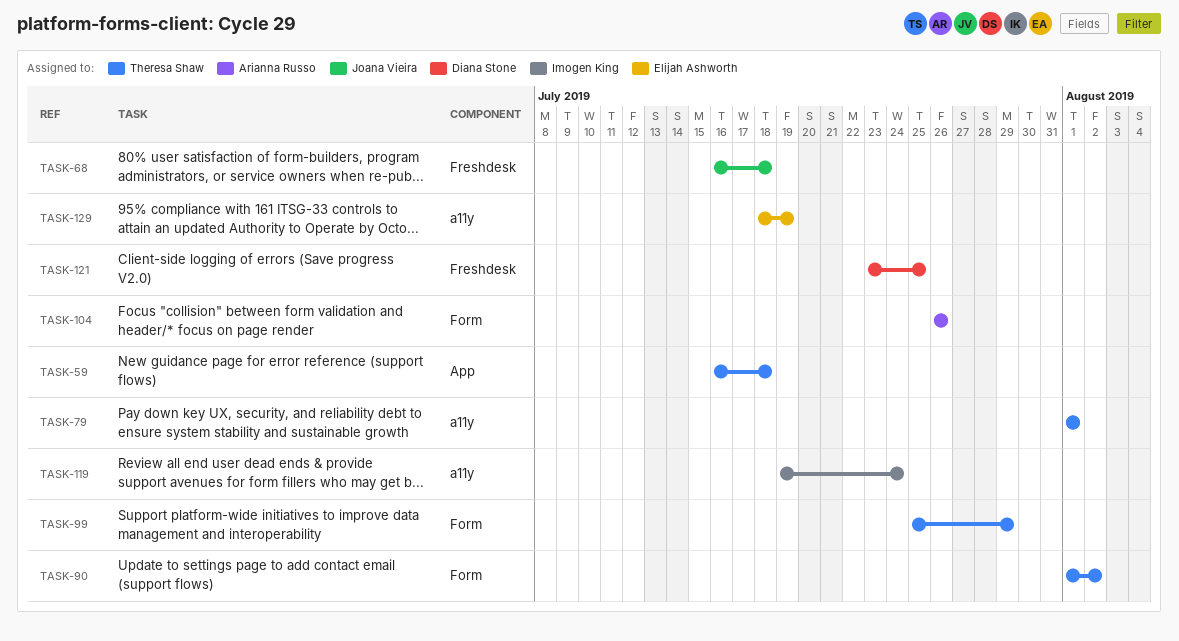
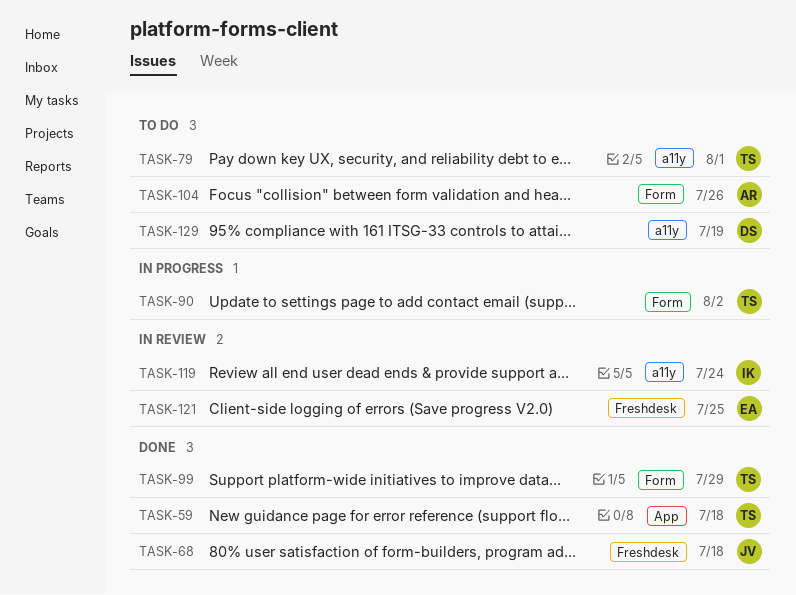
TASK-121, owner: Diana Stone -> Elijah Ashworth
TASK-129, owner: Elijah Ashworth -> Diana Stone

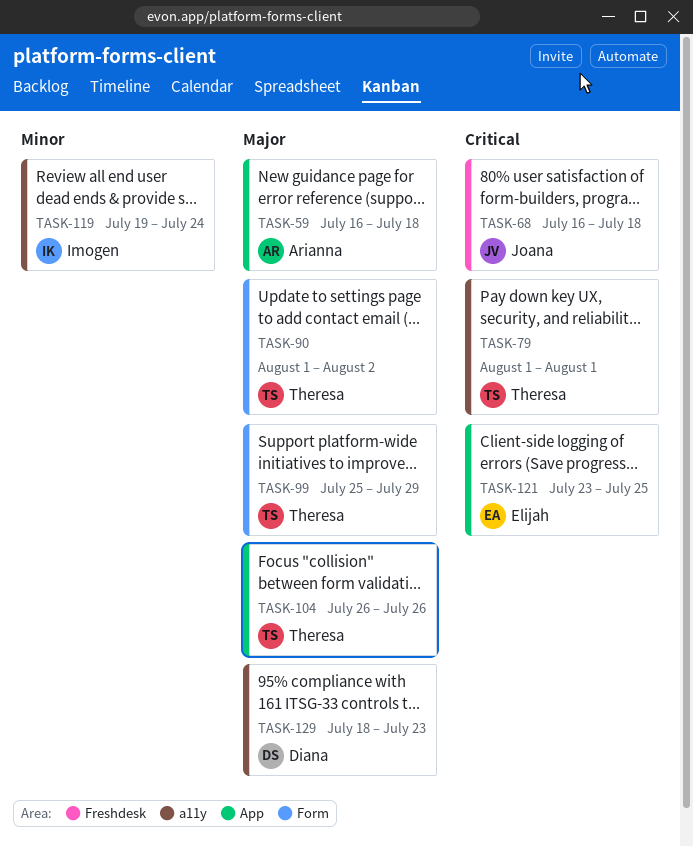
TASK-59, owner: Theresa -> Arianna
TASK-104, owner: Arianna -> Theresa
TASK-104, label: Form -> App
TASK-121, label: Freshdesk -> App
TASK-129, due: Jul 19 -> Jul 23

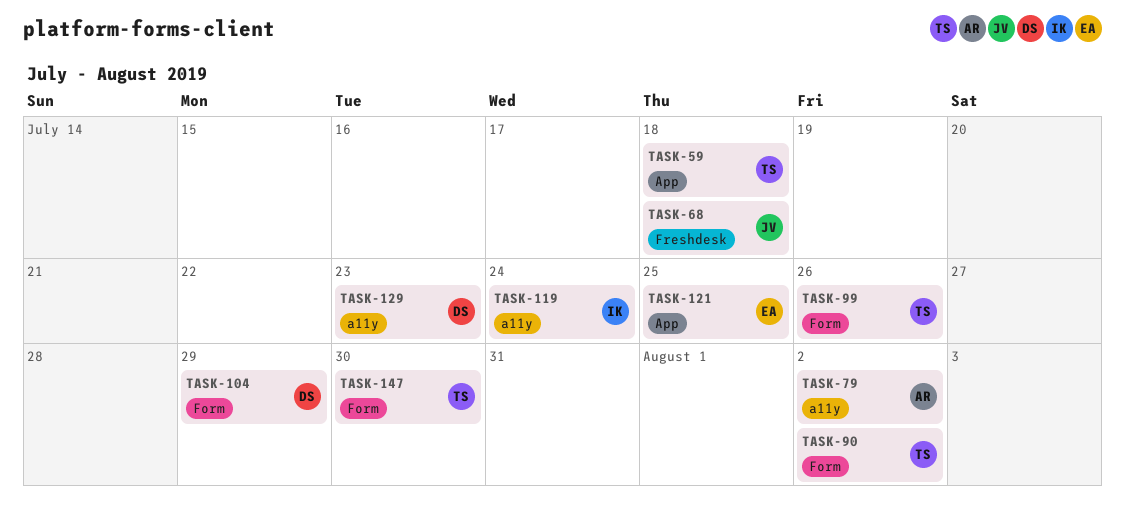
TASK-59, owner: Arianna -> Theresa
TASK-79, owner: Theresa -> Arianna
TASK-79, due: Aug 1 -> Aug 2
TASK-99, due: Jul 29 -> Jul 26
TASK-104, owner: Theresa -> Diana
TASK-104, label: App -> Form
TASK-104, due: Jul 26 -> Jul 29
TASK-147: none -> present

